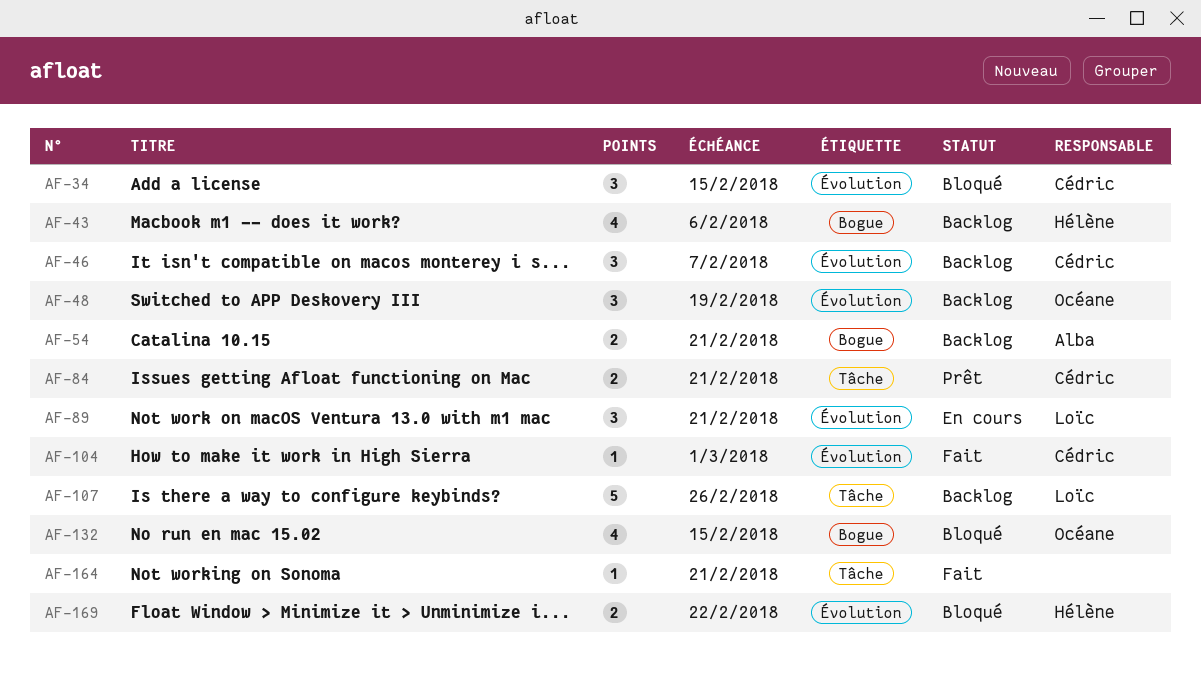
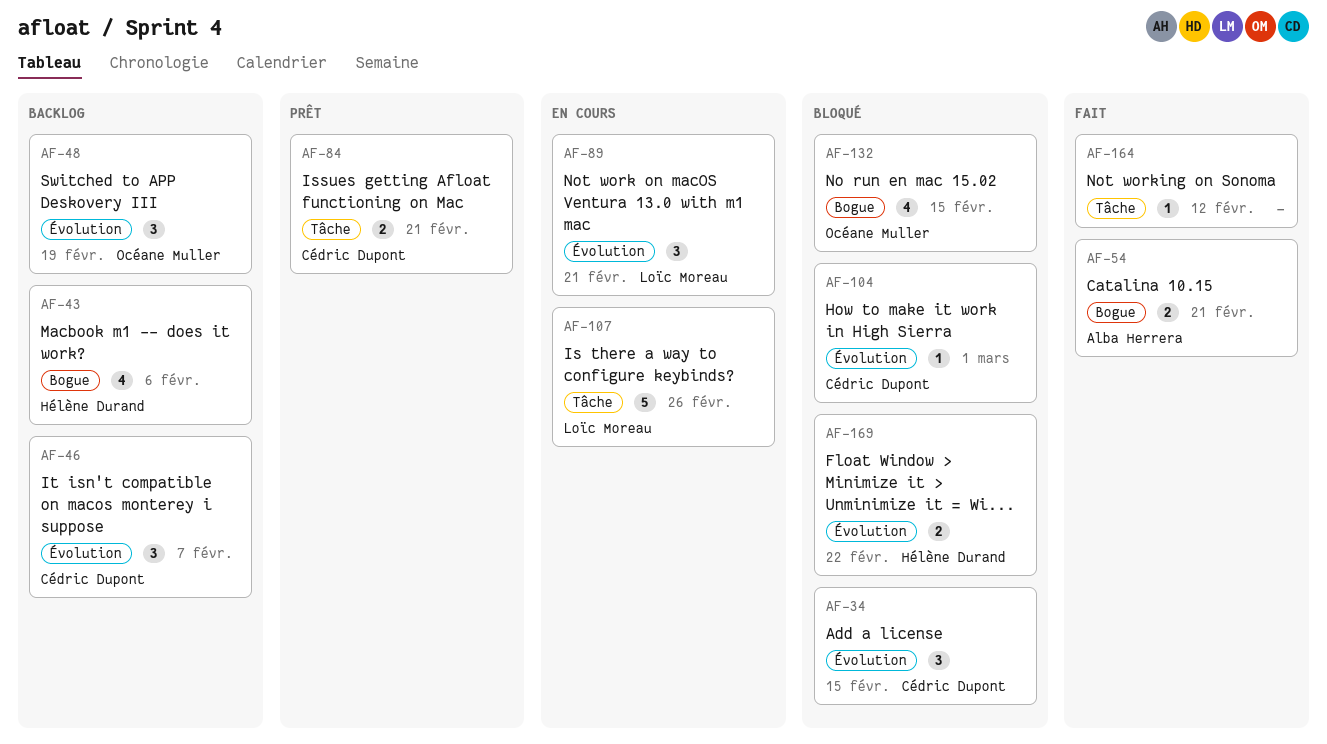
AF-54, status: Backlog -> Fait
AF-104, status: Fait -> Bloqué
AF-107, status: Backlog -> En cours
AF-164, due: Feb 21 -> Feb 12

